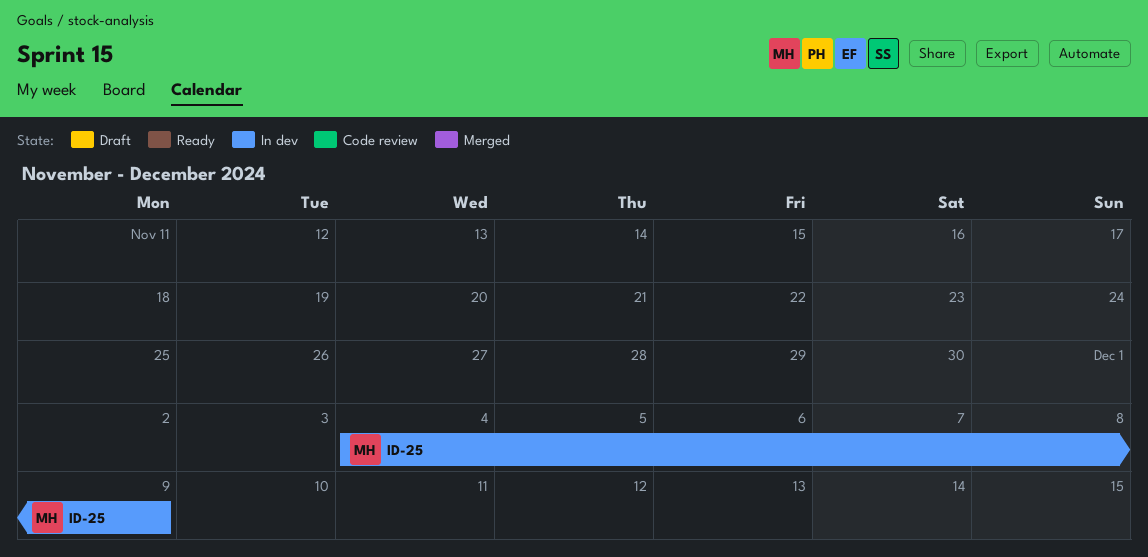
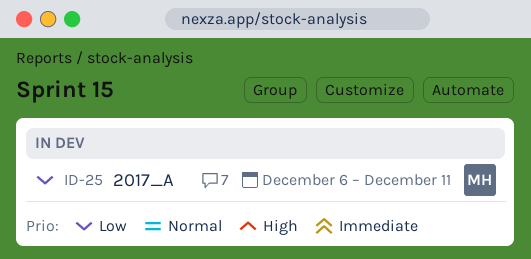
ID-25, start: Dec 4 -> Dec 6
ID-25, due: Dec 9 -> Dec 11

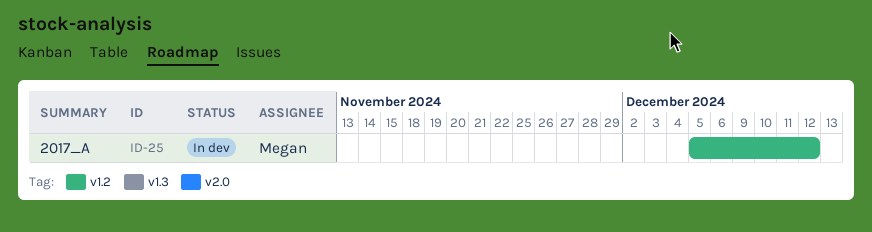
ID-25, start: Dec 6 -> Dec 5
ID-25, due: Dec 11 -> Dec 12

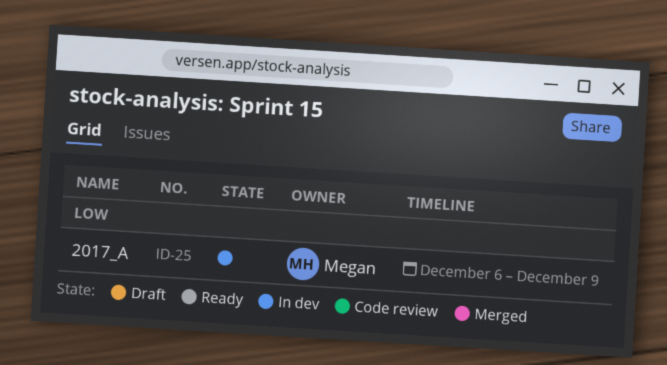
ID-25, start: Dec 5 -> Dec 6
ID-25, due: Dec 12 -> Dec 9

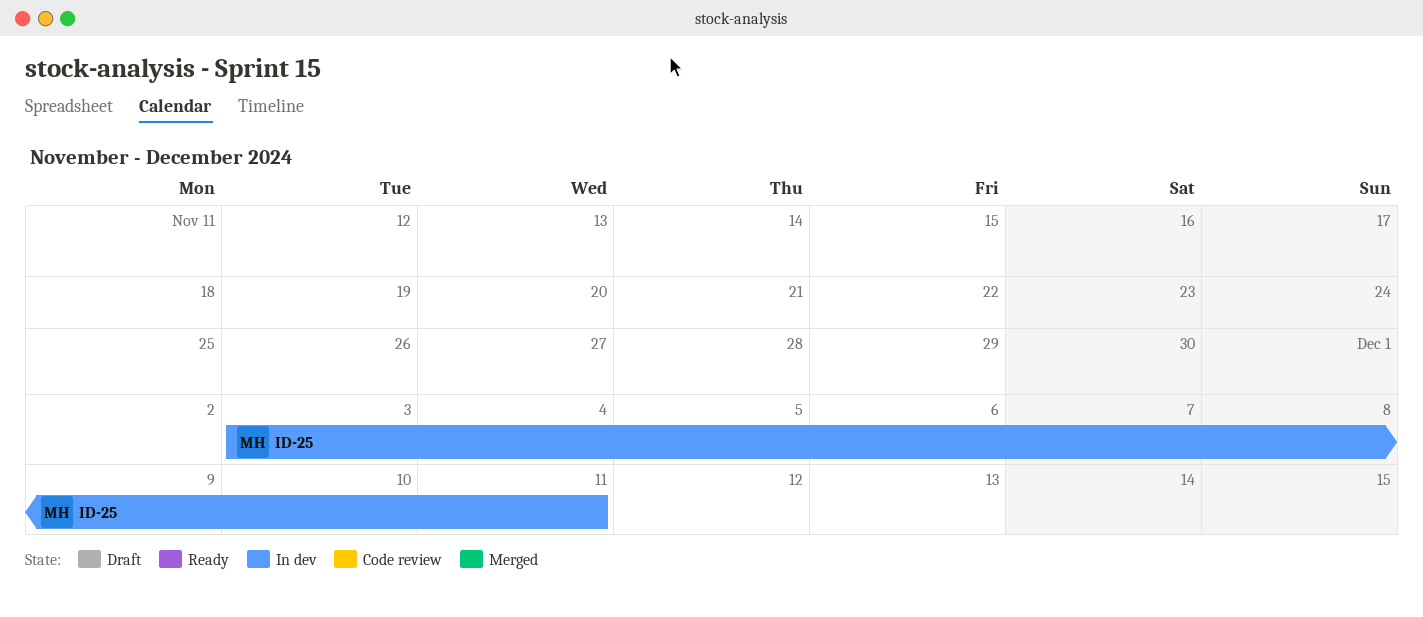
ID-25, start: Dec 6 -> Dec 3
ID-25, due: Dec 9 -> Dec 11

